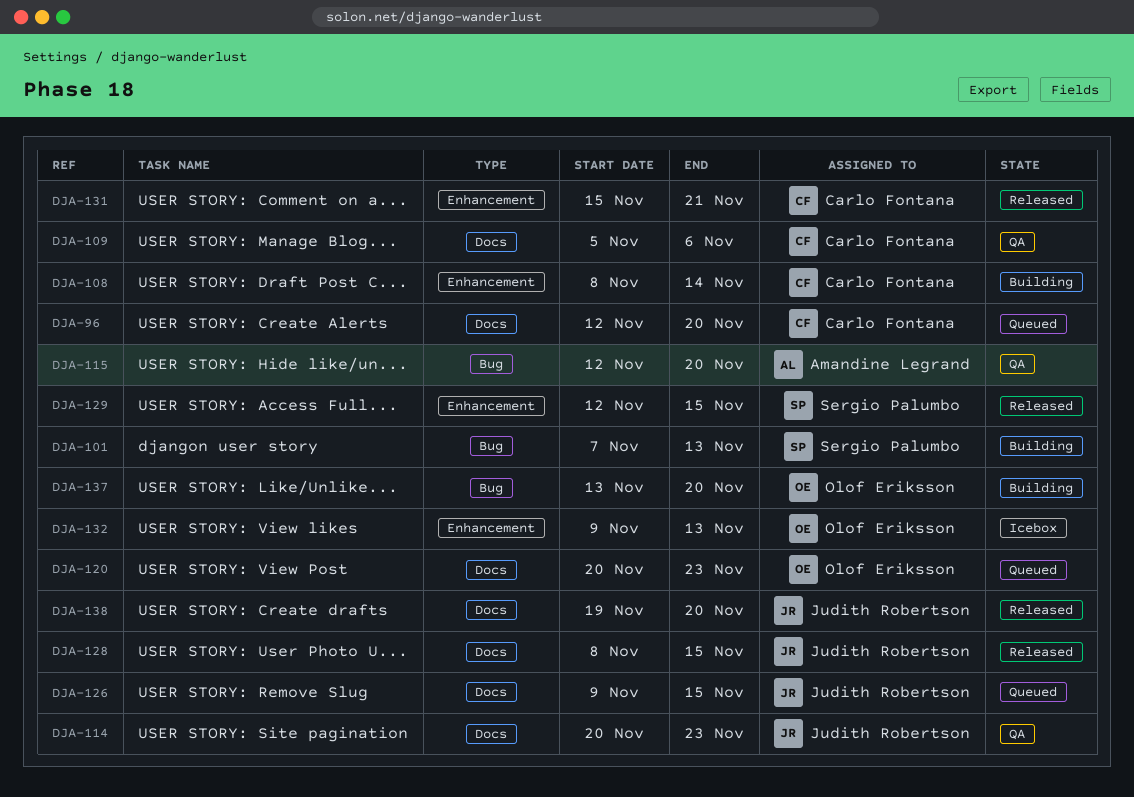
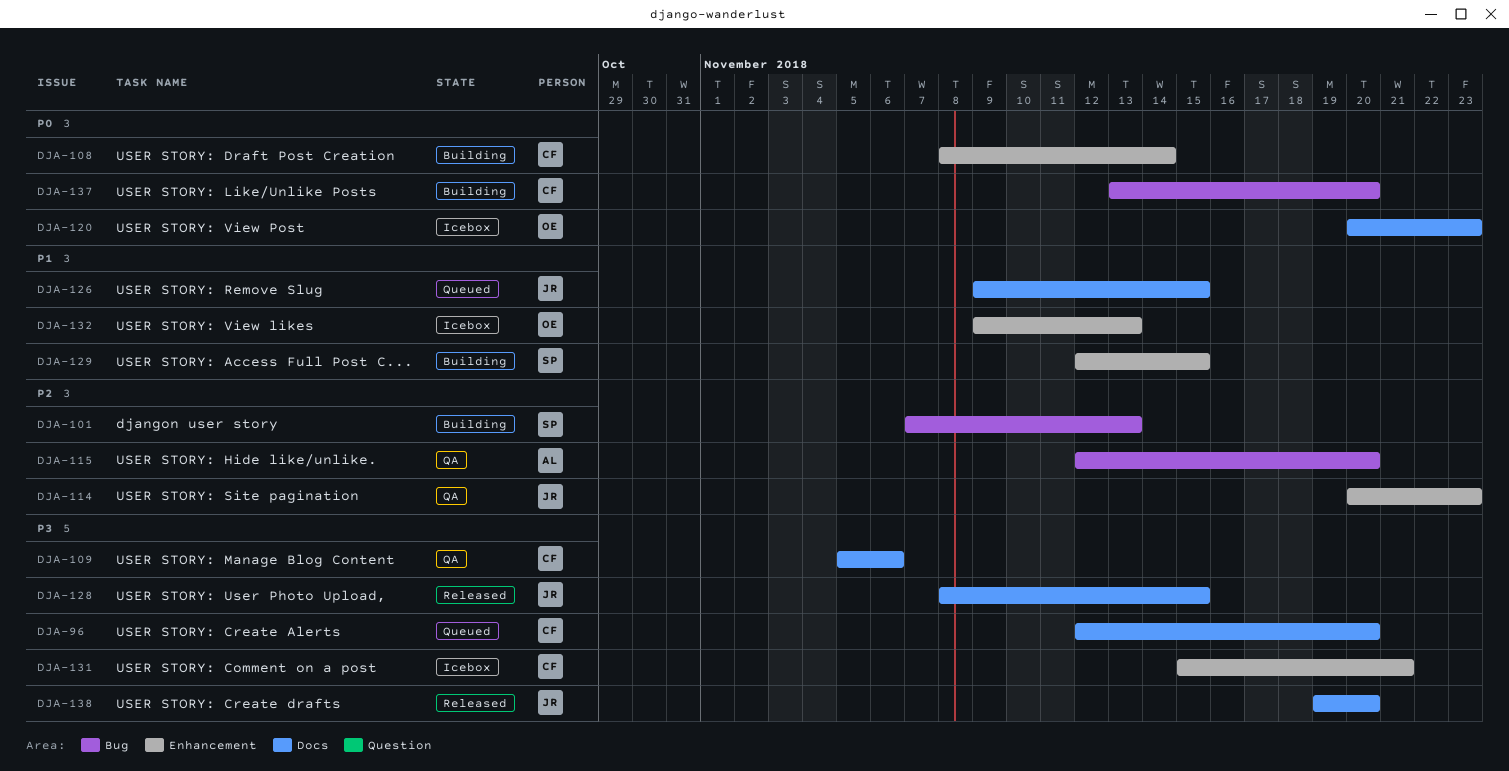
DJA-114, label: Docs -> Enhancement
DJA-120, status: Queued -> Icebox
DJA-129, status: Released -> Building
DJA-131, status: Released -> Icebox
DJA-137, owner: Olof Eriksson -> Carlo Fontana

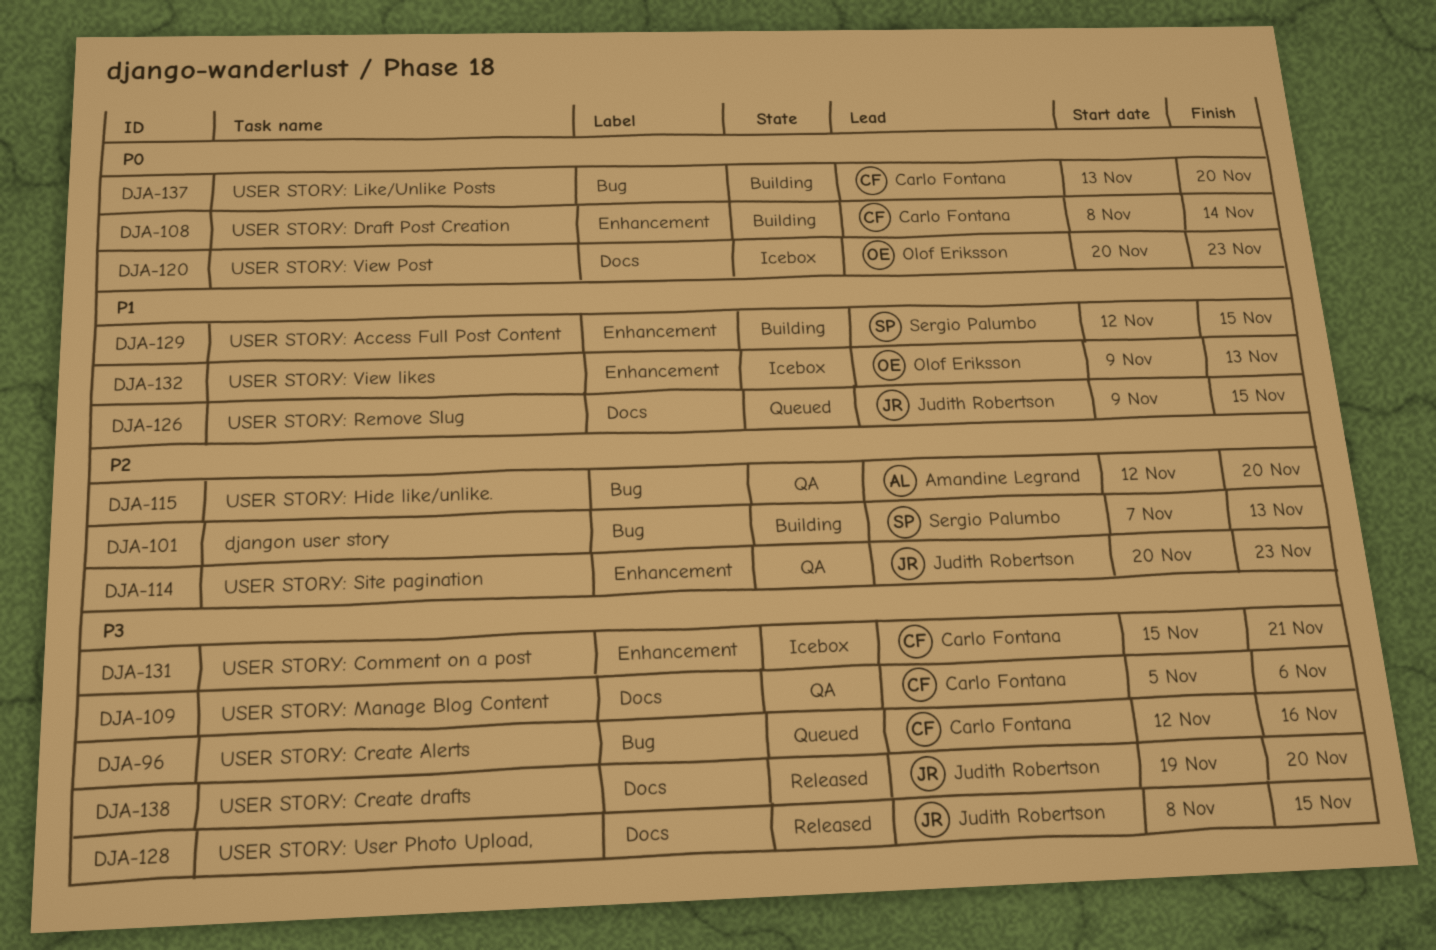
DJA-96, label: Docs -> Bug
DJA-96, due: Nov 20 -> Nov 16

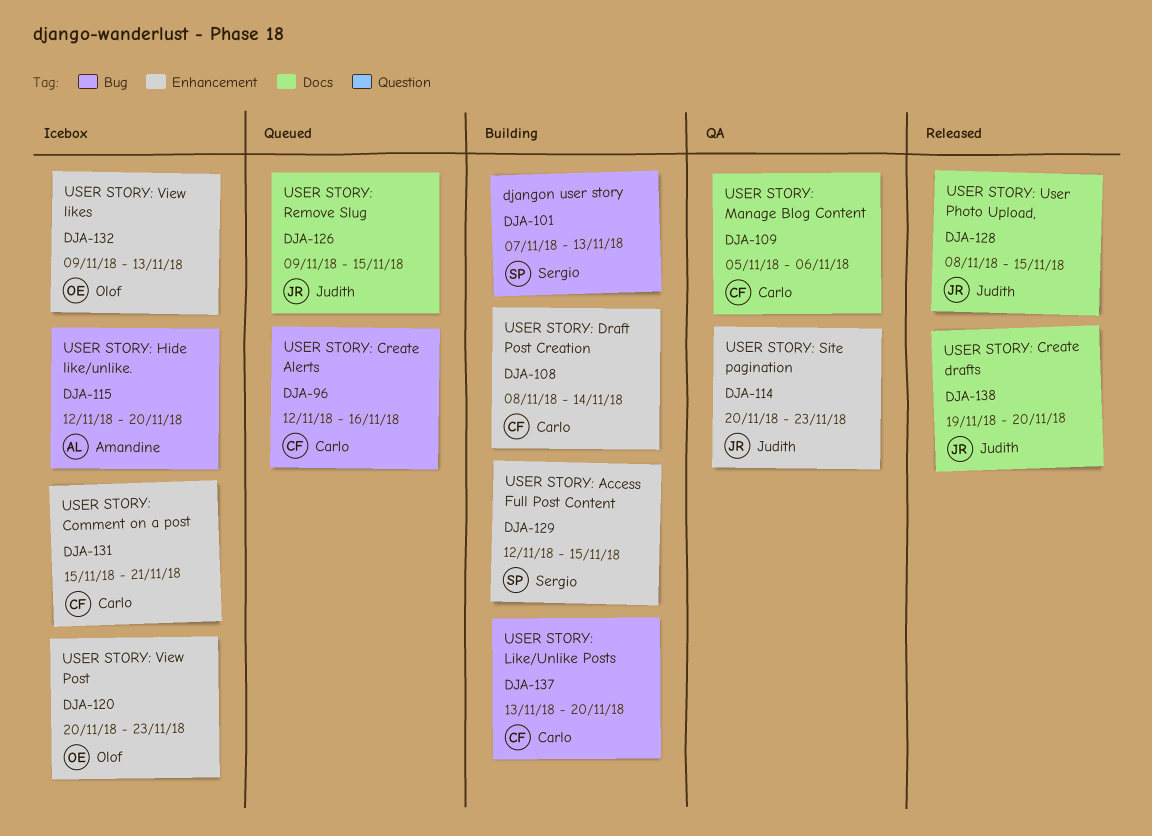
DJA-115, status: QA -> Icebox
DJA-120, label: Docs -> Enhancement

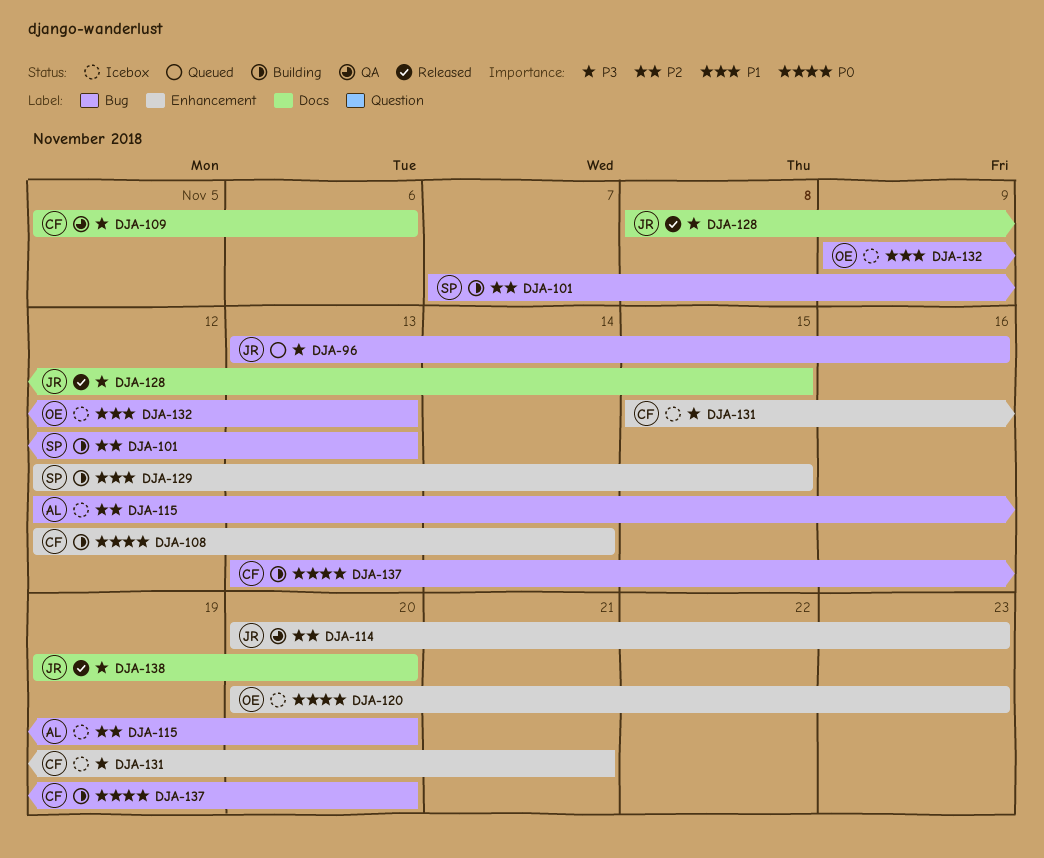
DJA-96, owner: Carlo -> Judith
DJA-96, start: Nov 12 -> Nov 13
DJA-108, start: Nov 8 -> Nov 12
DJA-126: present -> none
DJA-132, label: Enhancement -> Bug

